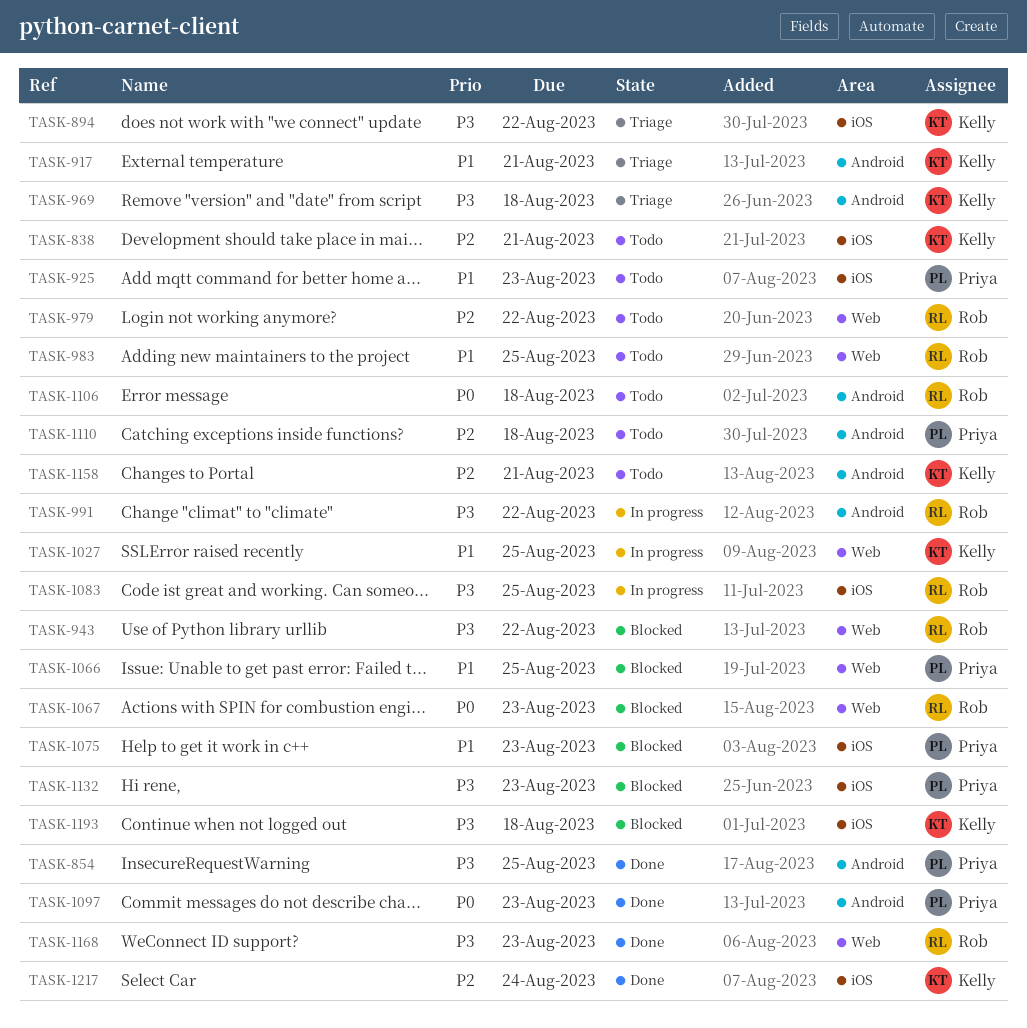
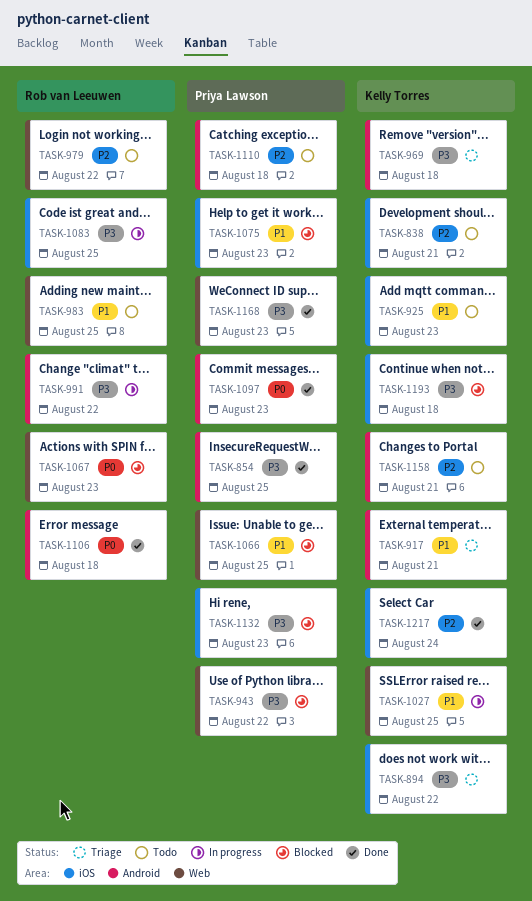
TASK-925, owner: Priya Lawson -> Kelly Torres
TASK-943, owner: Rob van Leeuwen -> Priya Lawson
TASK-1106, status: Todo -> Done
TASK-1168, owner: Rob van Leeuwen -> Priya Lawson

